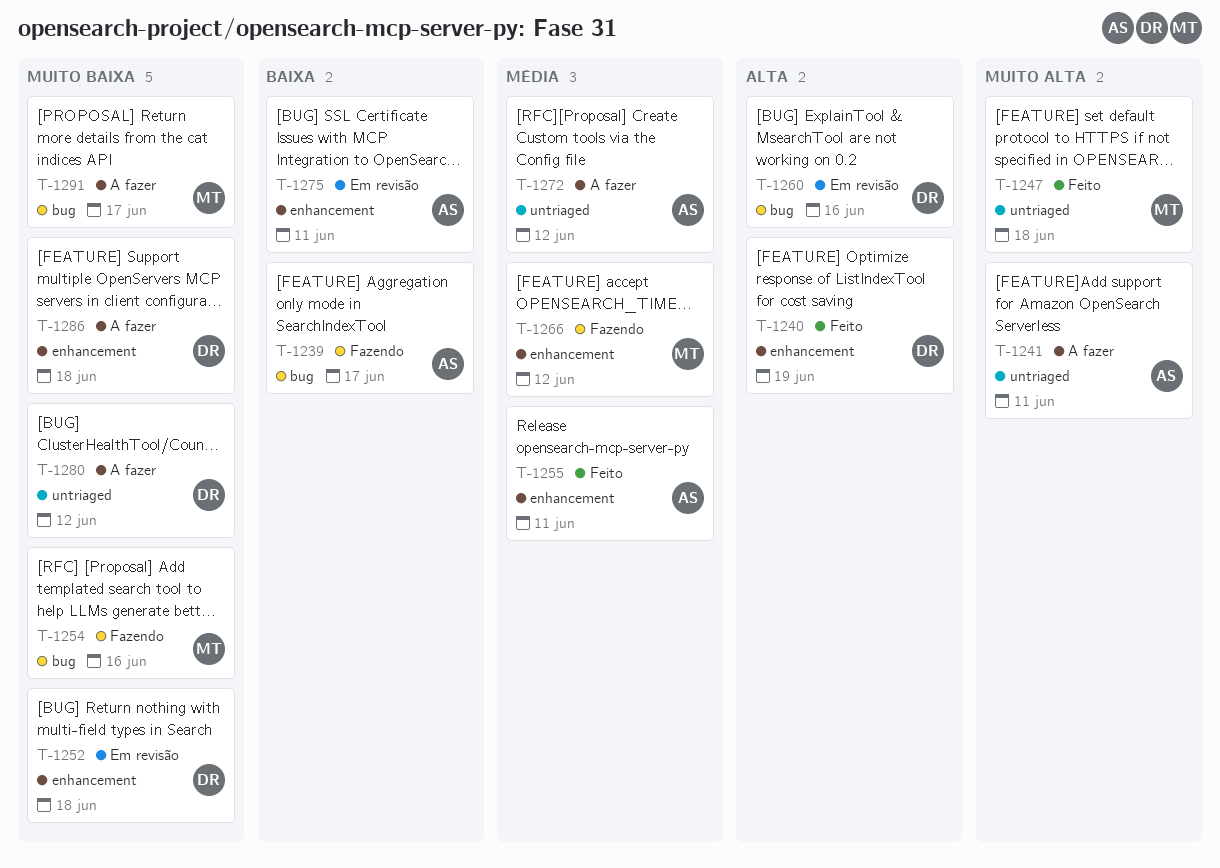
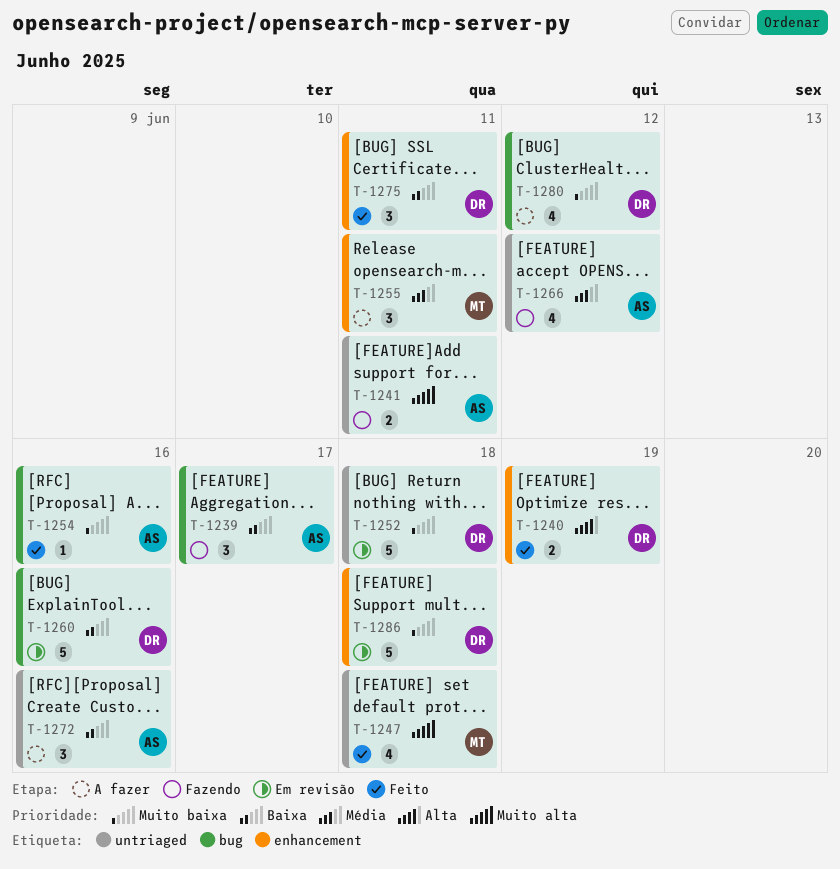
T-1241, status: A fazer -> Fazendo
T-1252, label: enhancement -> untriaged
T-1254, status: Fazendo -> Feito
T-1254, owner: MT -> AS
T-1255, status: Feito -> A fazer
T-1255, owner: AS -> MT
T-1260, priority: Alta -> Baixa
T-1266, owner: MT -> AS
T-1266, label: enhancement -> untriaged
T-1272, priority: Média -> Baixa
T-1272, due: Jun 12 -> Jun 16
T-1275, status: Em revisão -> Feito
T-1275, owner: AS -> DR
T-1280, label: untriaged -> bug
T-1286, status: A fazer -> Em revisão
T-1291: present -> none

